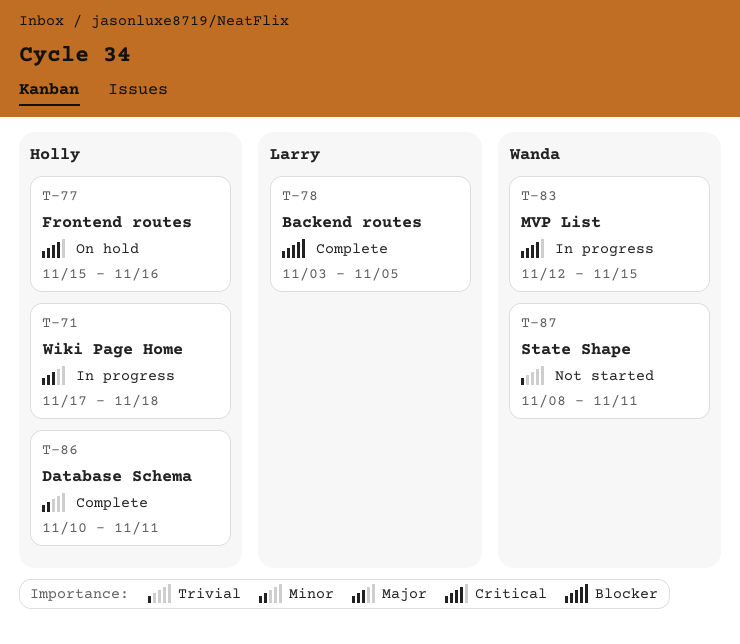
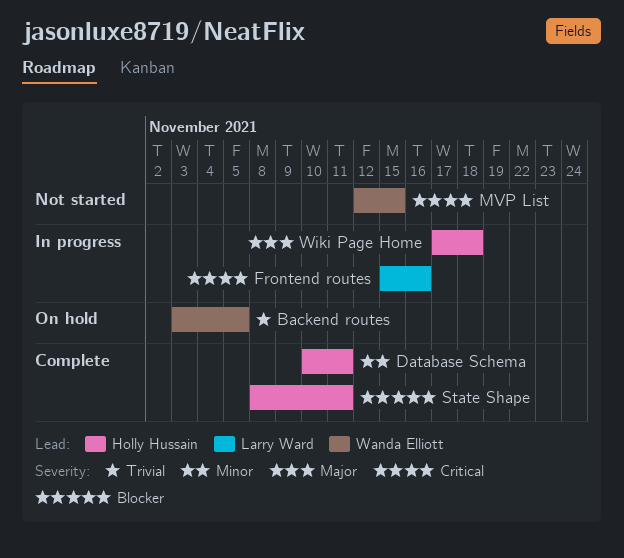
Backend routes, status: Complete -> On hold
Backend routes, owner: Larry Ward -> Wanda Elliott
Backend routes, priority: Blocker -> Trivial
Frontend routes, status: On hold -> In progress
Frontend routes, owner: Holly Hussain -> Larry Ward
MVP List, status: In progress -> Not started
State Shape, status: Not started -> Complete
State Shape, owner: Wanda Elliott -> Holly Hussain
State Shape, priority: Trivial -> Blocker

